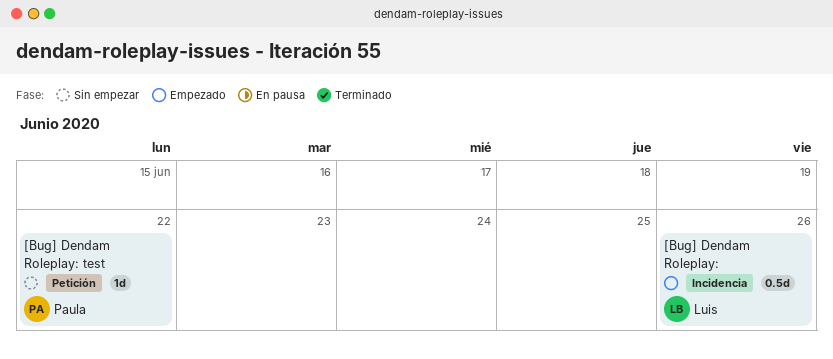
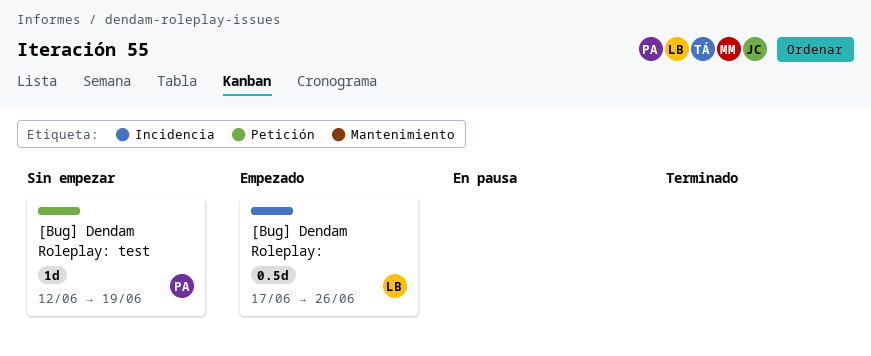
[Bug] Dendam Roleplay: test, due: Jun 22 -> Jun 19

